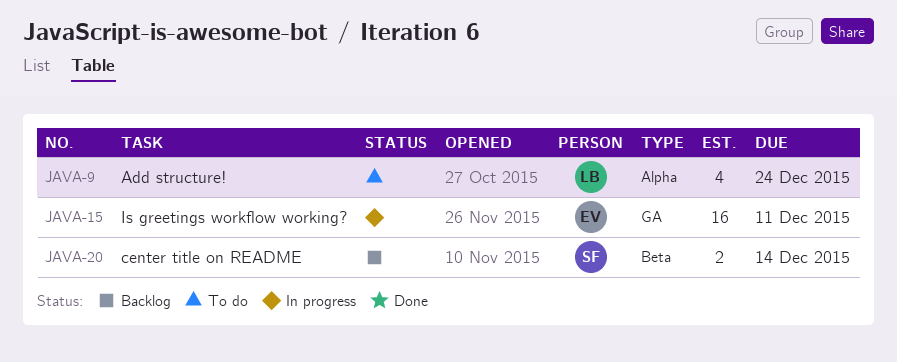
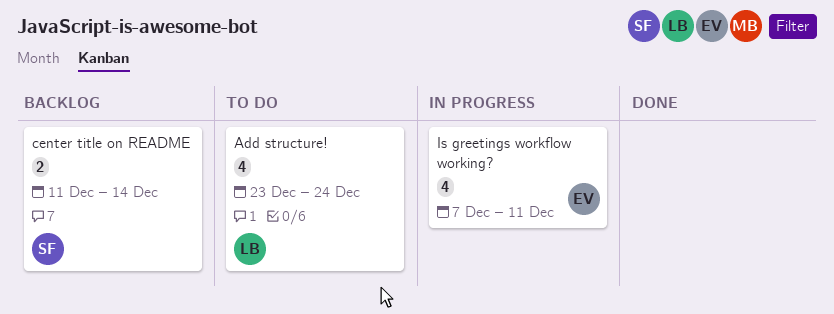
Is greetings workflow working?, estimate: 16 -> 4

